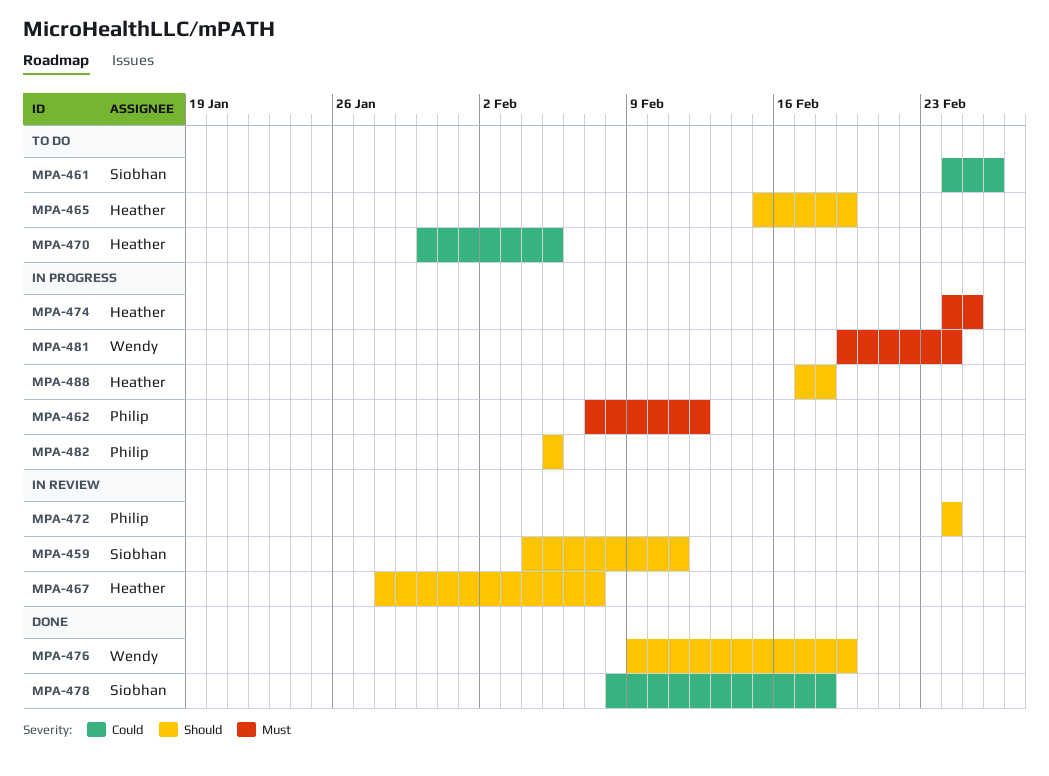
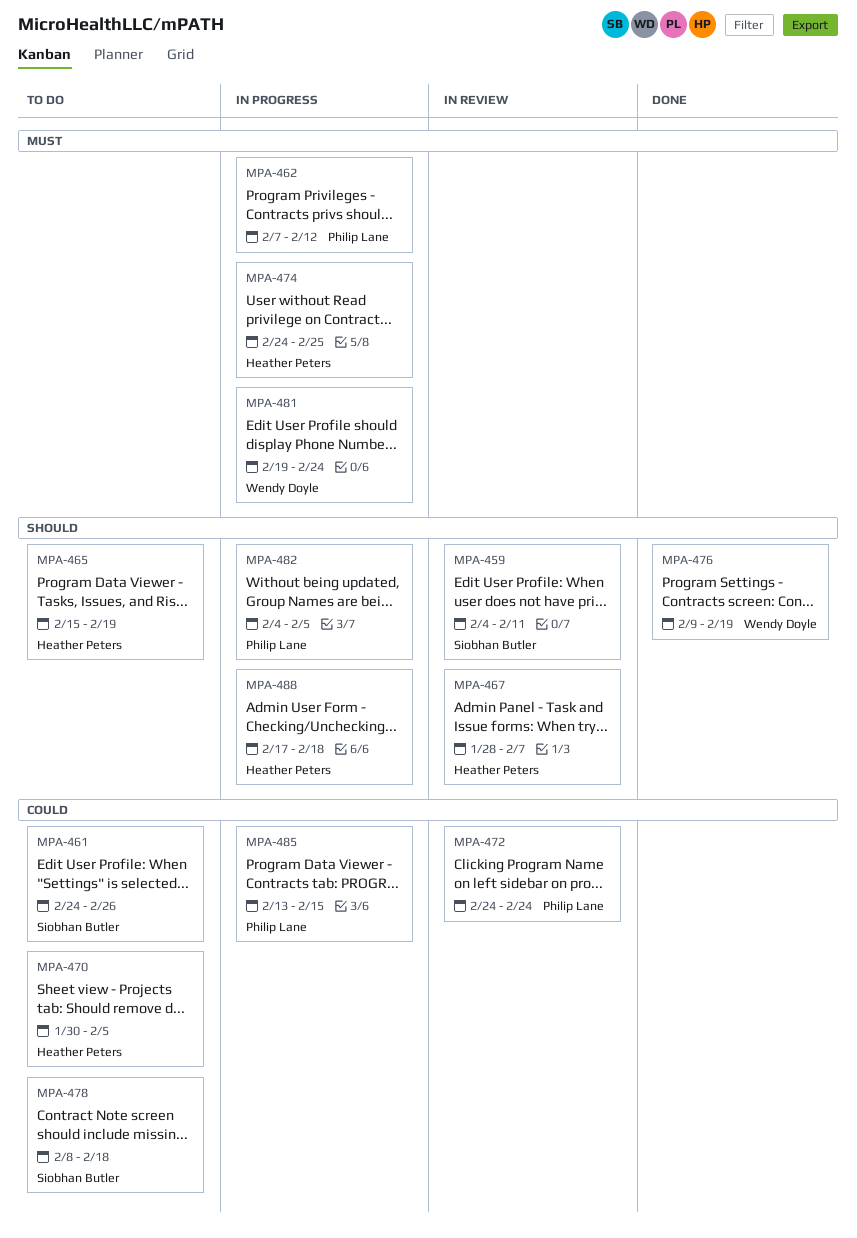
MPA-472, priority: Should -> Could
MPA-478, status: Done -> To do
MPA-482, start: Feb 5 -> Feb 4
MPA-485: none -> present

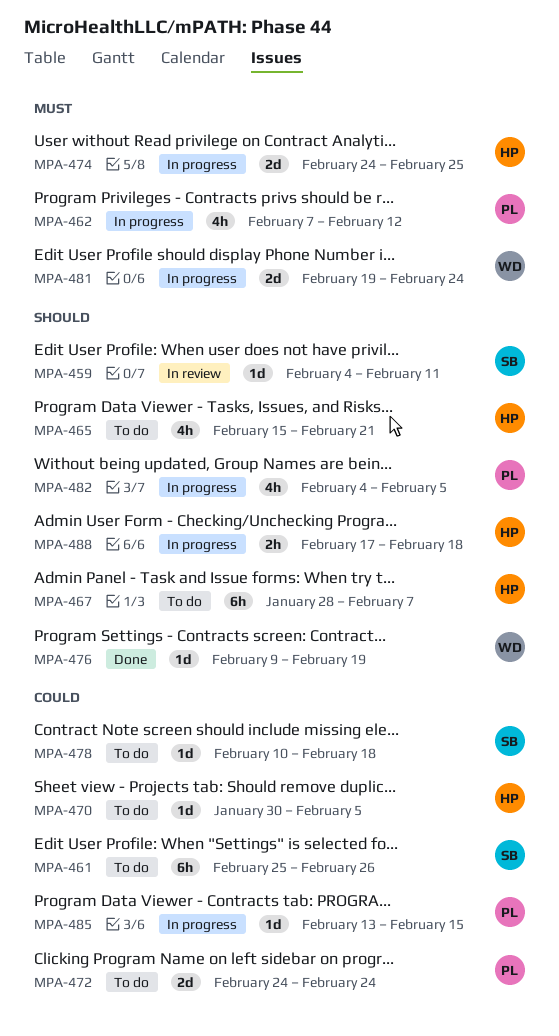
MPA-461, start: Feb 24 -> Feb 25
MPA-465, due: Feb 19 -> Feb 21
MPA-467, status: In review -> To do
MPA-472, status: In review -> To do
MPA-478, start: Feb 8 -> Feb 10

